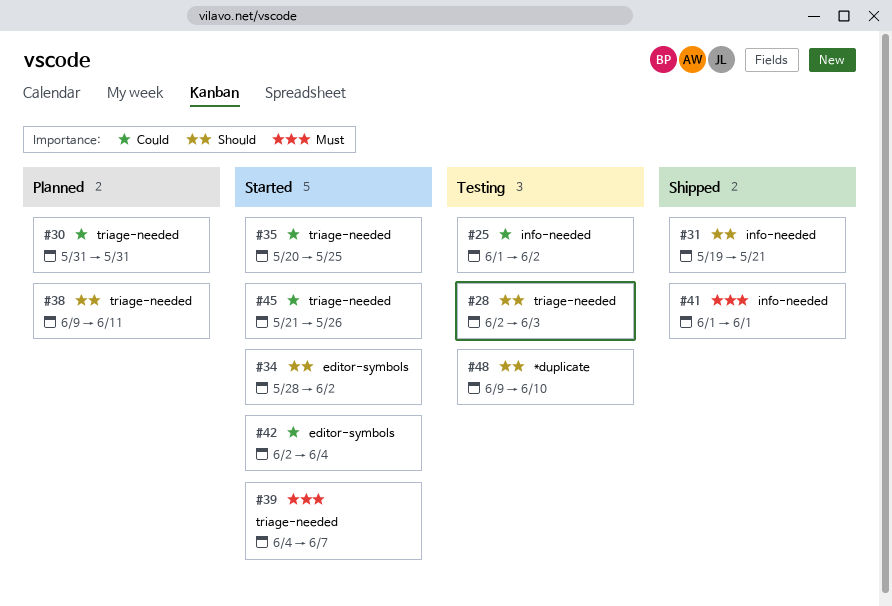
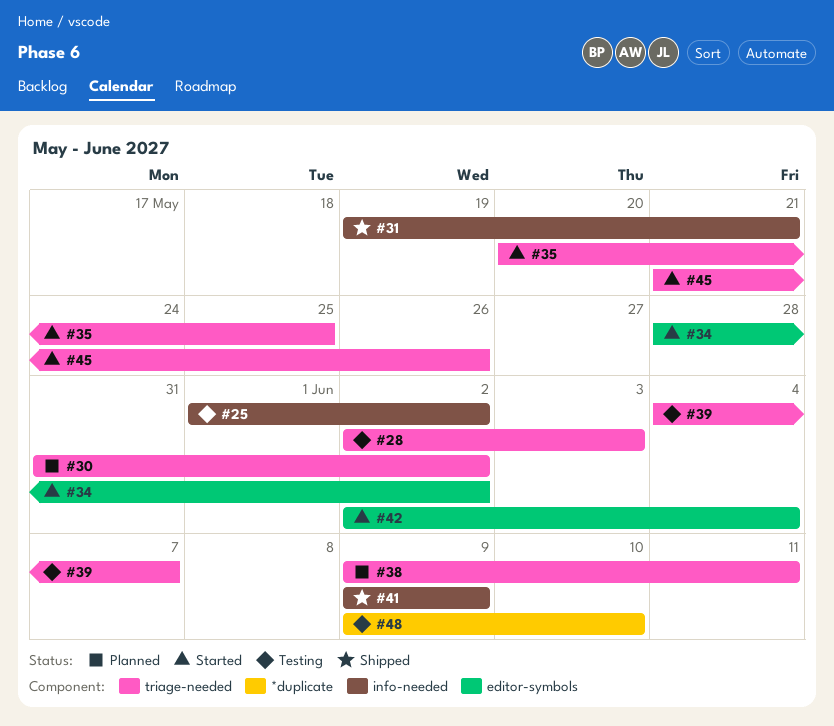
#30, due: May 31 -> Jun 2
#39, status: Started -> Testing
#41, start: Jun 1 -> Jun 9
#41, due: Jun 1 -> Jun 9

